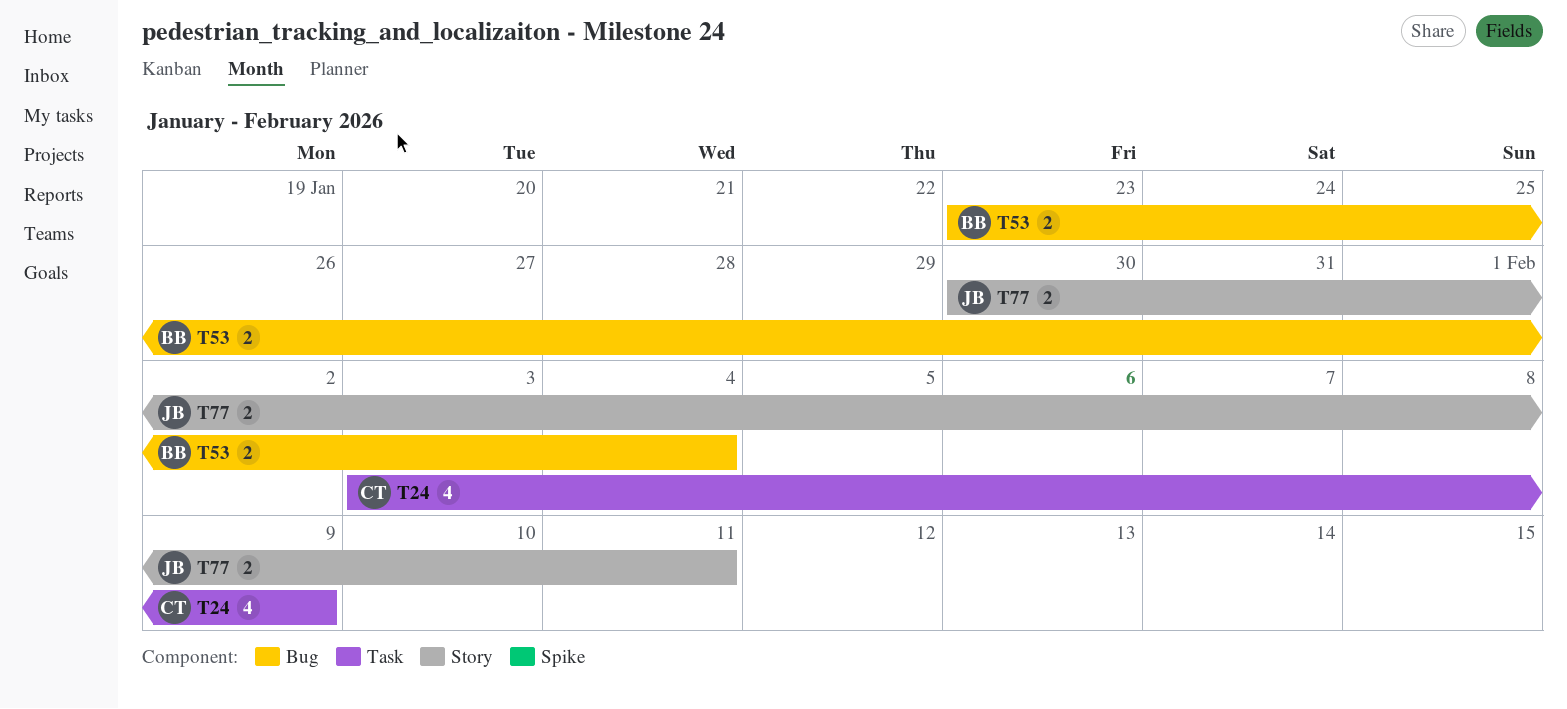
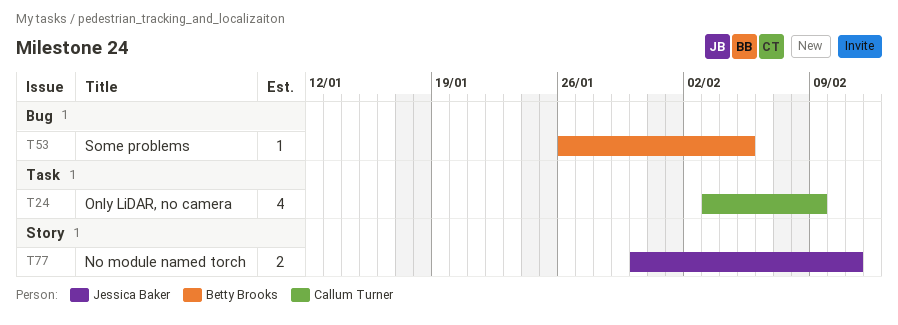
T53, estimate: 2 -> 1
T53, start: Jan 23 -> Jan 26
T53, due: Feb 4 -> Feb 5

